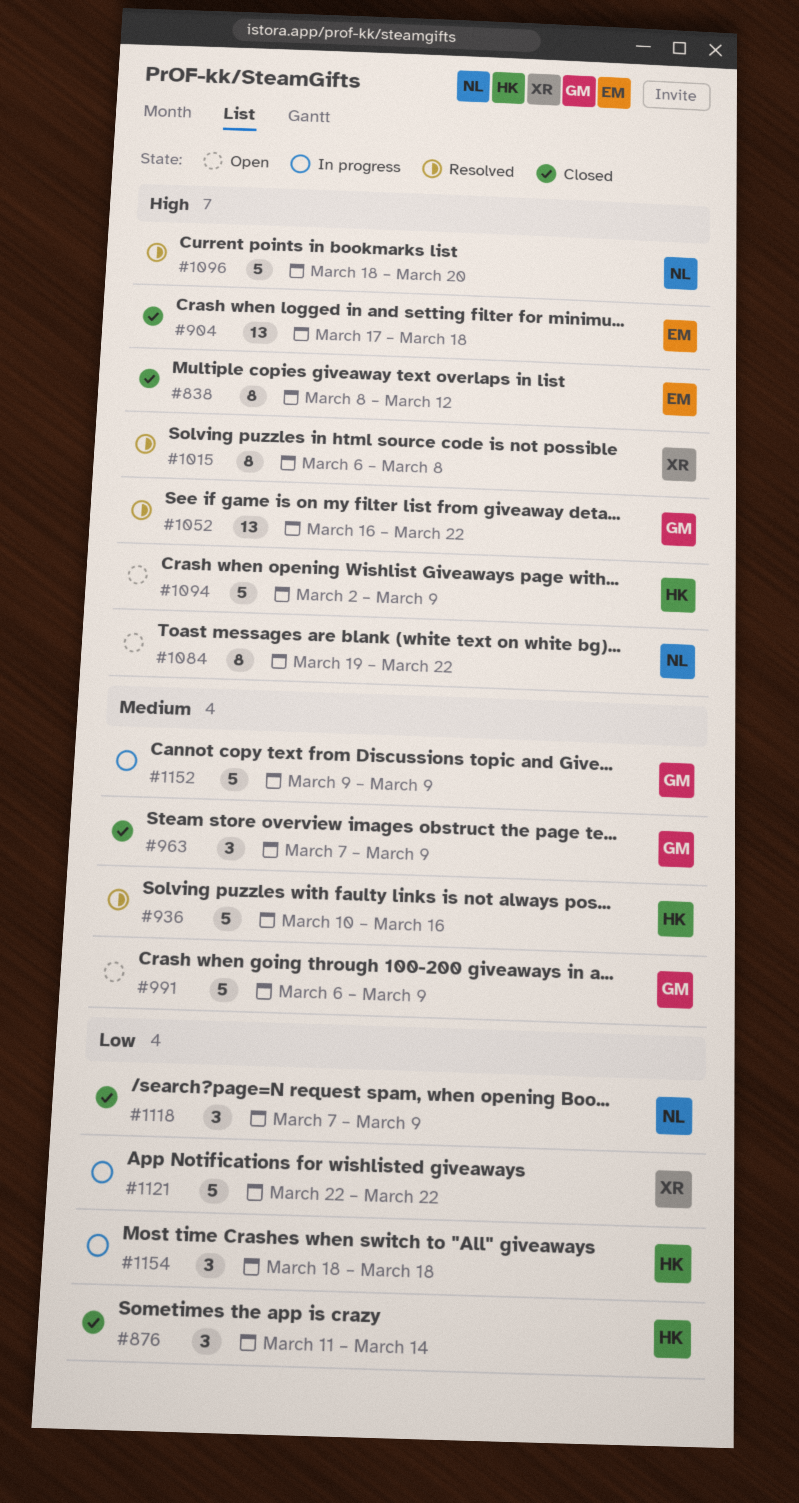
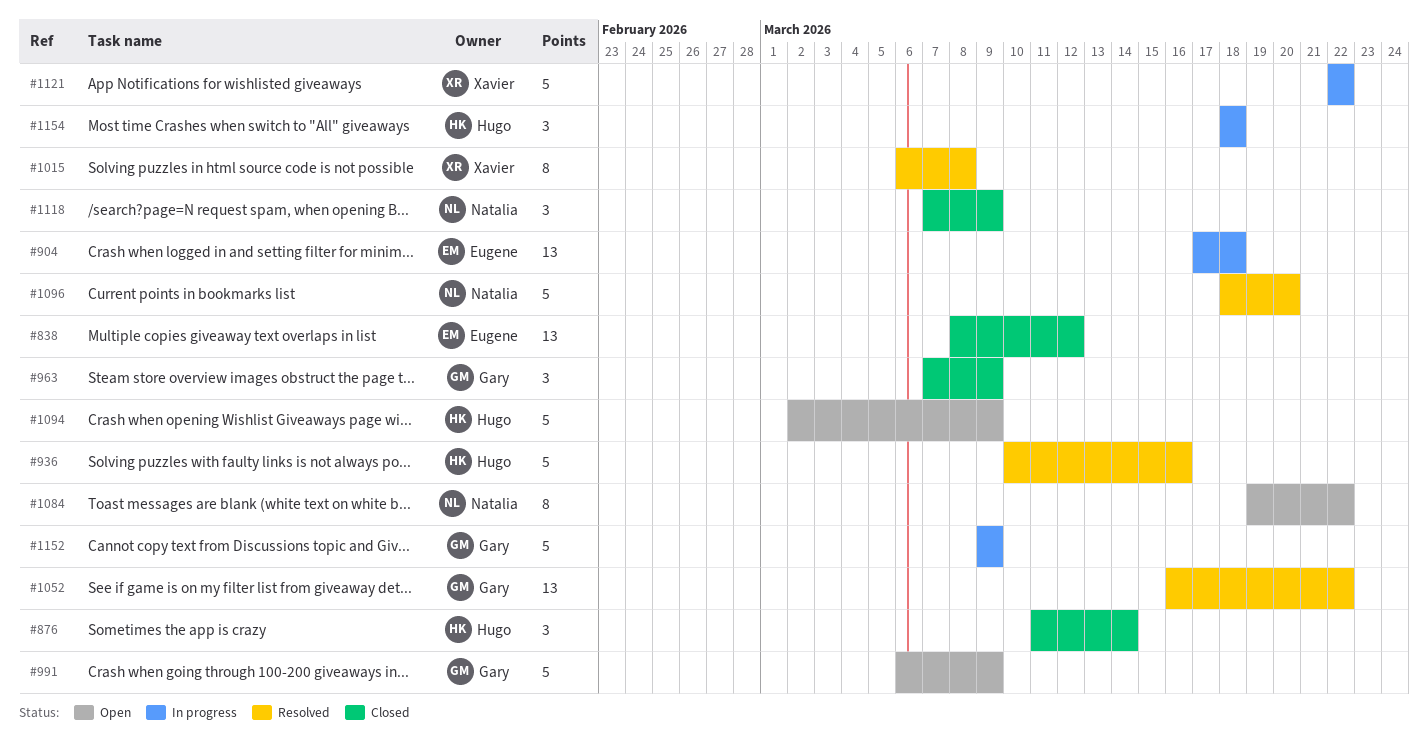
#838, estimate: 8 -> 13
#904, status: Closed -> In progress

